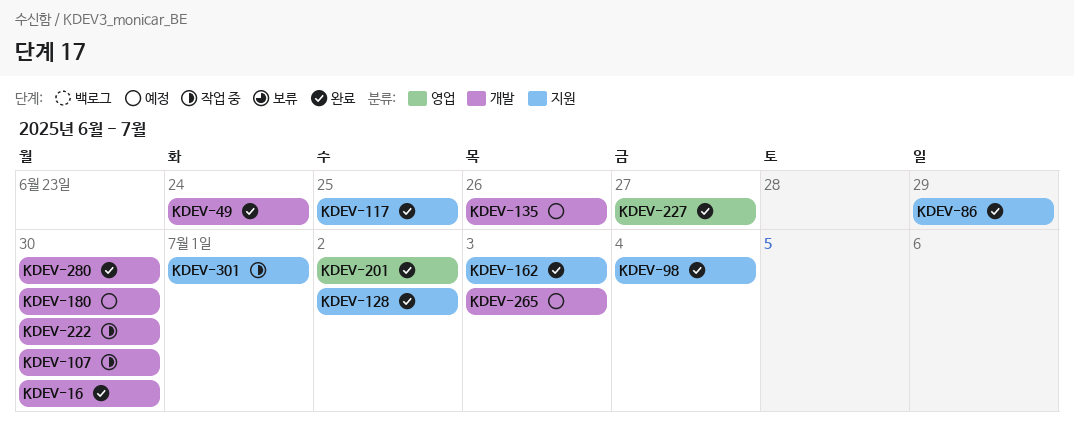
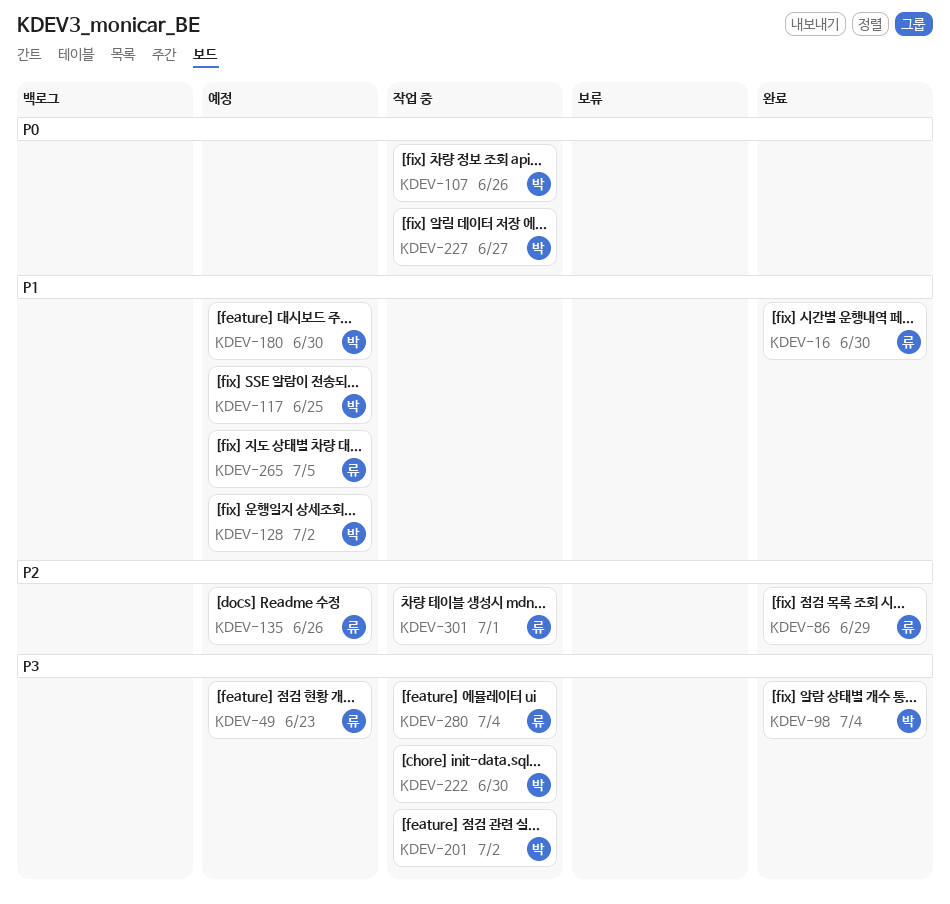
KDEV-49, status: 완료 -> 예정
KDEV-49, due: Jun 24 -> Jun 23
KDEV-107, due: Jun 30 -> Jun 26
KDEV-117, status: 완료 -> 예정
KDEV-128, status: 완료 -> 예정
KDEV-162: present -> none
KDEV-201, status: 완료 -> 작업 중
KDEV-227, status: 완료 -> 작업 중
KDEV-265, due: Jul 3 -> Jul 5
KDEV-280, status: 완료 -> 작업 중
KDEV-280, due: Jun 30 -> Jul 4

